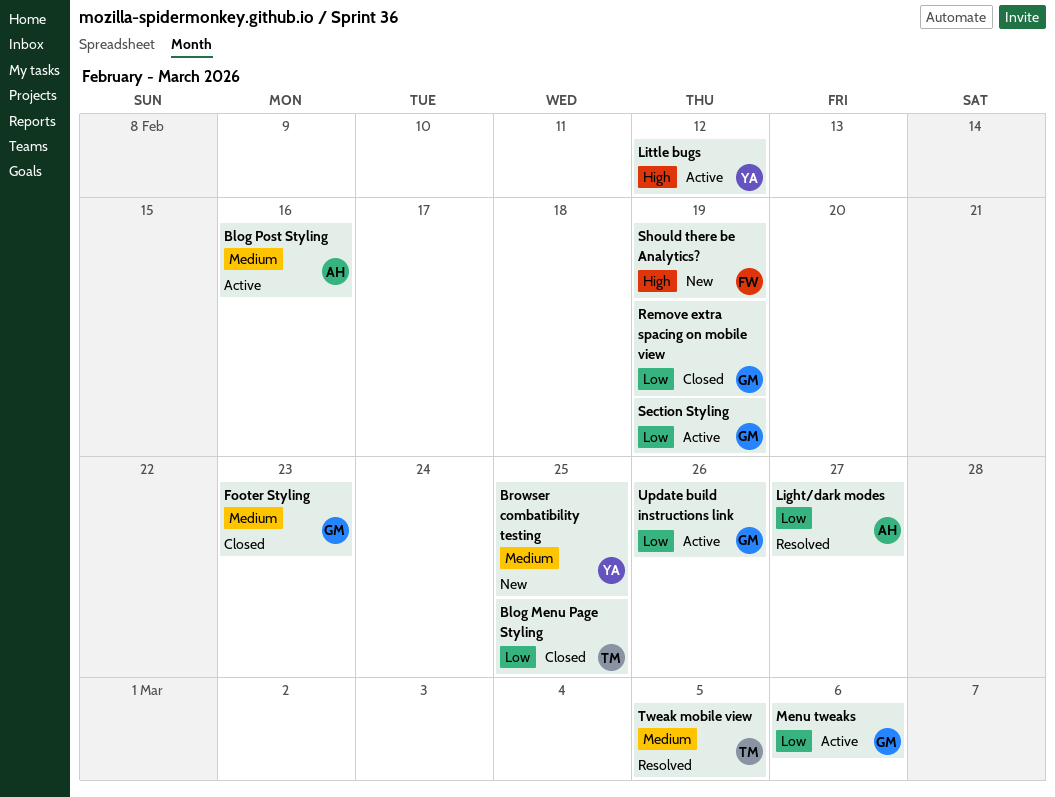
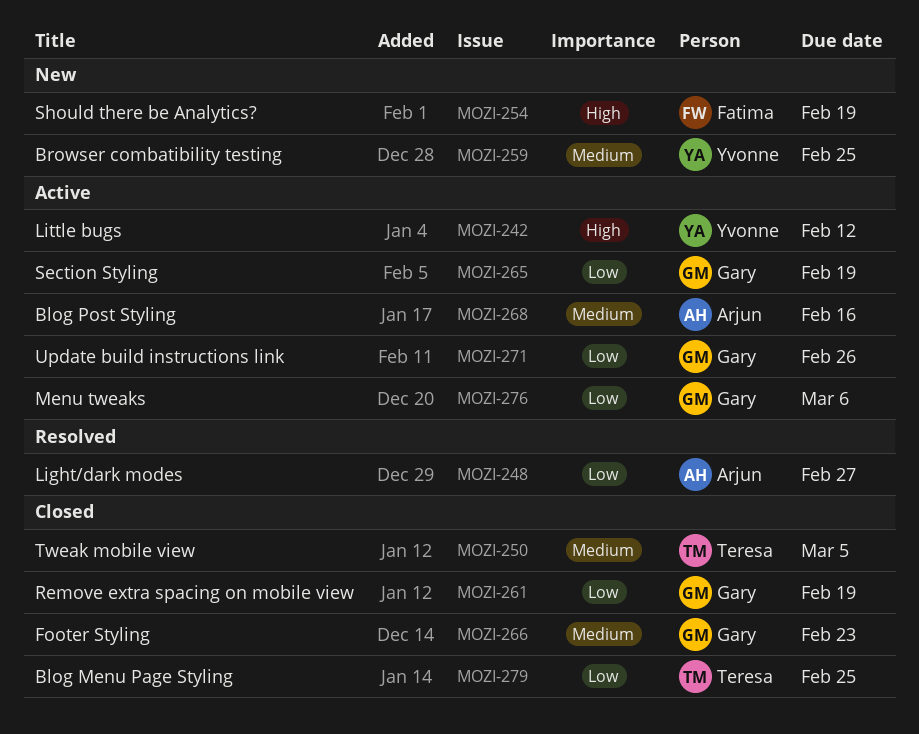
Tweak mobile view, status: Resolved -> Closed

